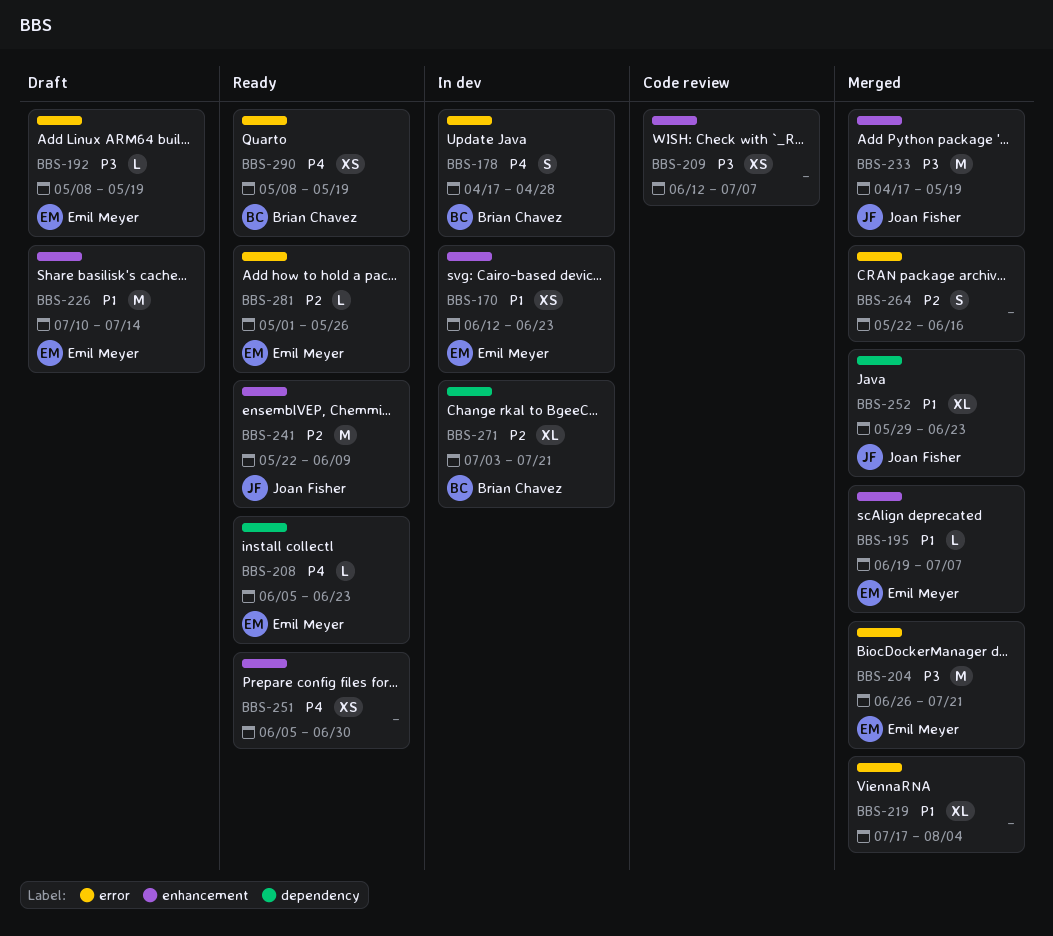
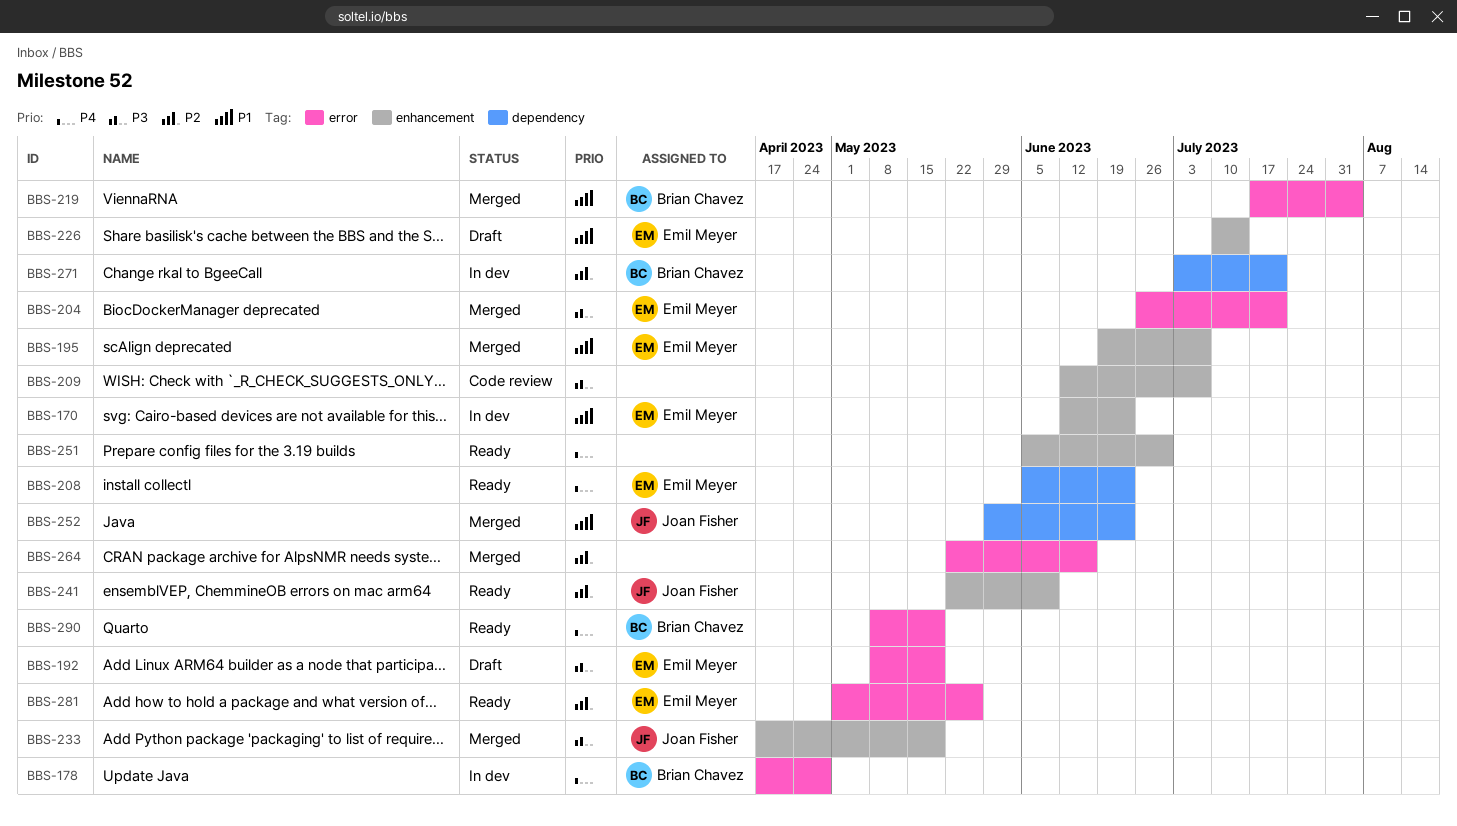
BBS-219, owner: none -> Brian Chavez

